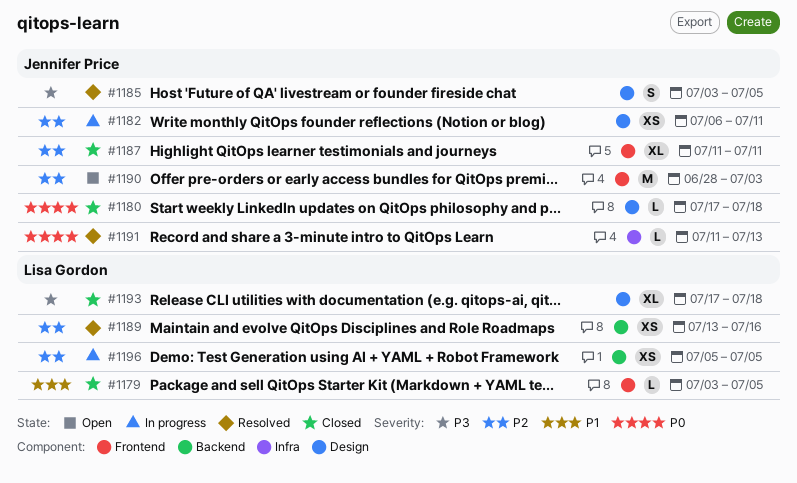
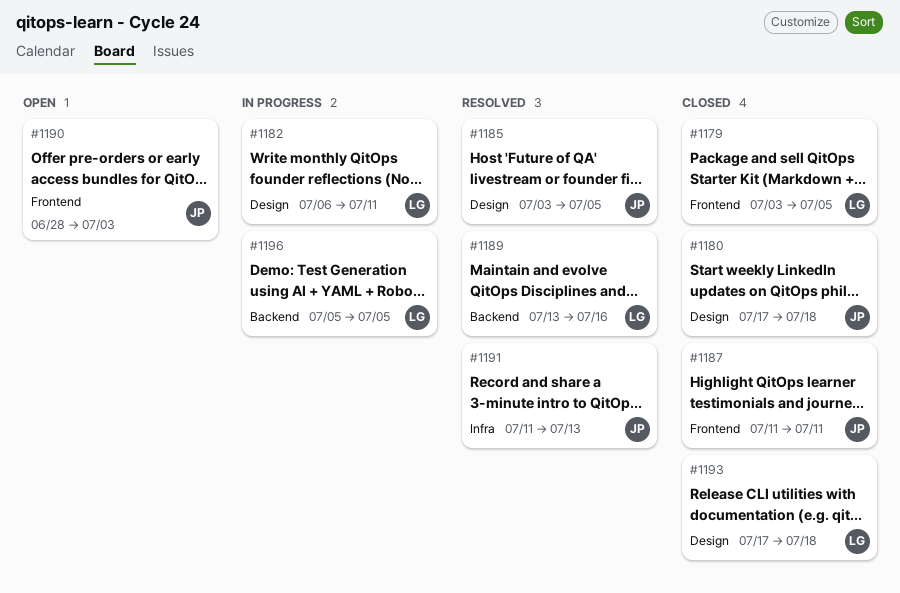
#1182, owner: Jennifer Price -> Lisa Gordon

